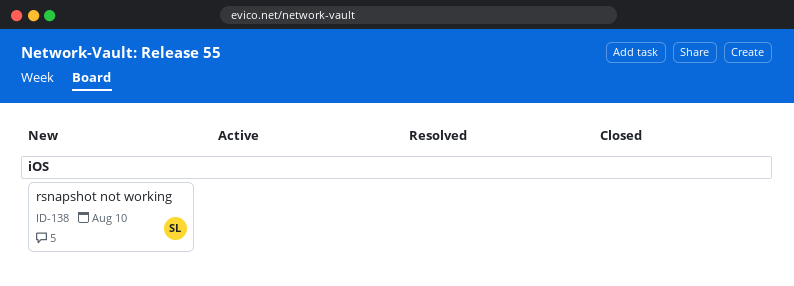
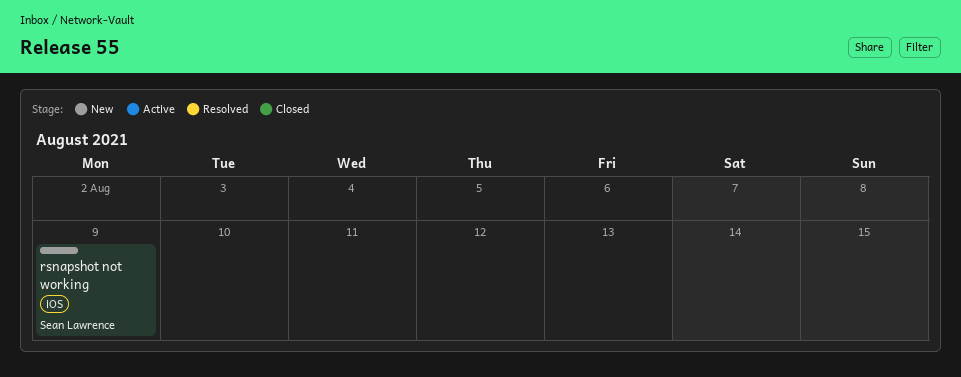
rsnapshot not working, due: Aug 10 -> Aug 9

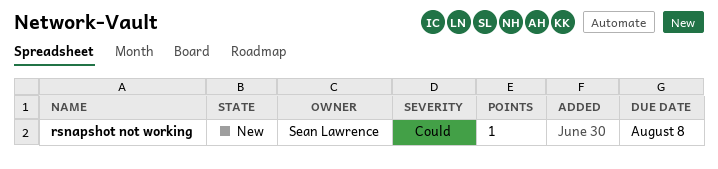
rsnapshot not working, due: Aug 9 -> Aug 8

